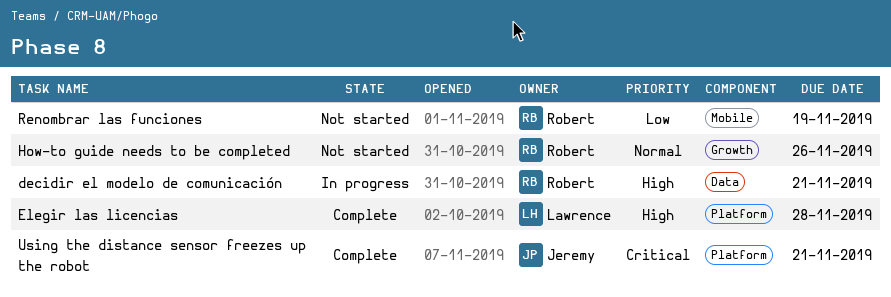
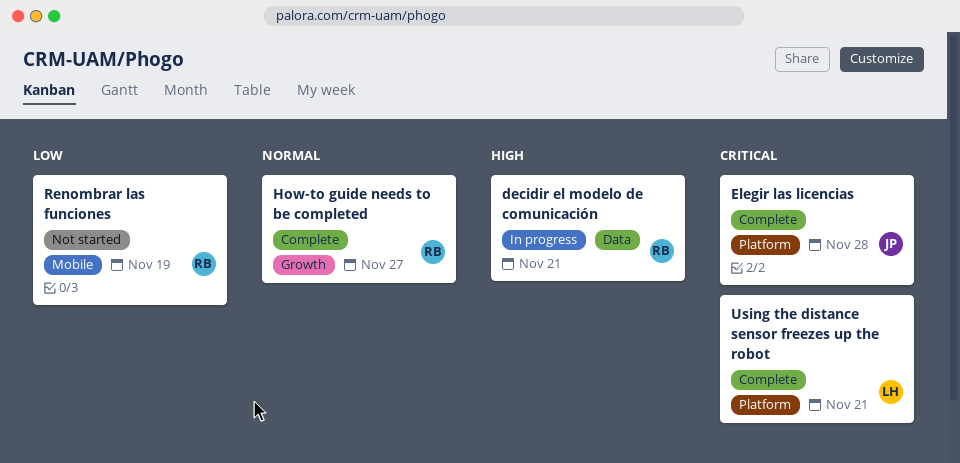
Elegir las licencias, owner: Lawrence -> Jeremy
Elegir las licencias, priority: High -> Critical
How-to guide needs to be completed, status: Not started -> Complete
How-to guide needs to be completed, due: Nov 26 -> Nov 27
Using the distance sensor freezes up the robot, owner: Jeremy -> Lawrence

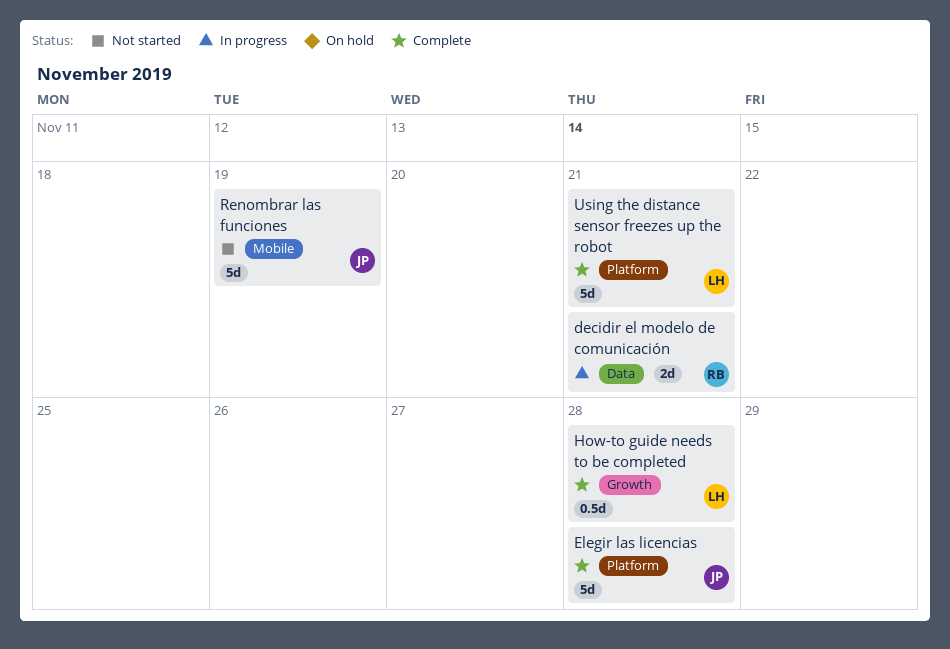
How-to guide needs to be completed, owner: RB -> LH
How-to guide needs to be completed, due: Nov 27 -> Nov 28
Renombrar las funciones, owner: RB -> JP

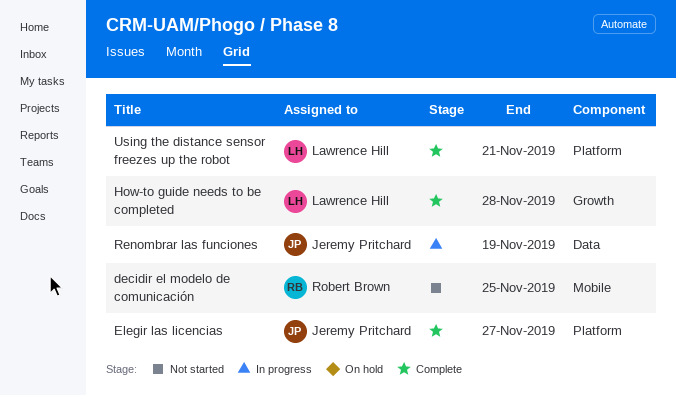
decidir el modelo de comunicación, status: In progress -> Not started
decidir el modelo de comunicación, label: Data -> Mobile
decidir el modelo de comunicación, due: Nov 21 -> Nov 25
Elegir las licencias, due: Nov 28 -> Nov 27
Renombrar las funciones, status: Not started -> In progress
Renombrar las funciones, label: Mobile -> Data

